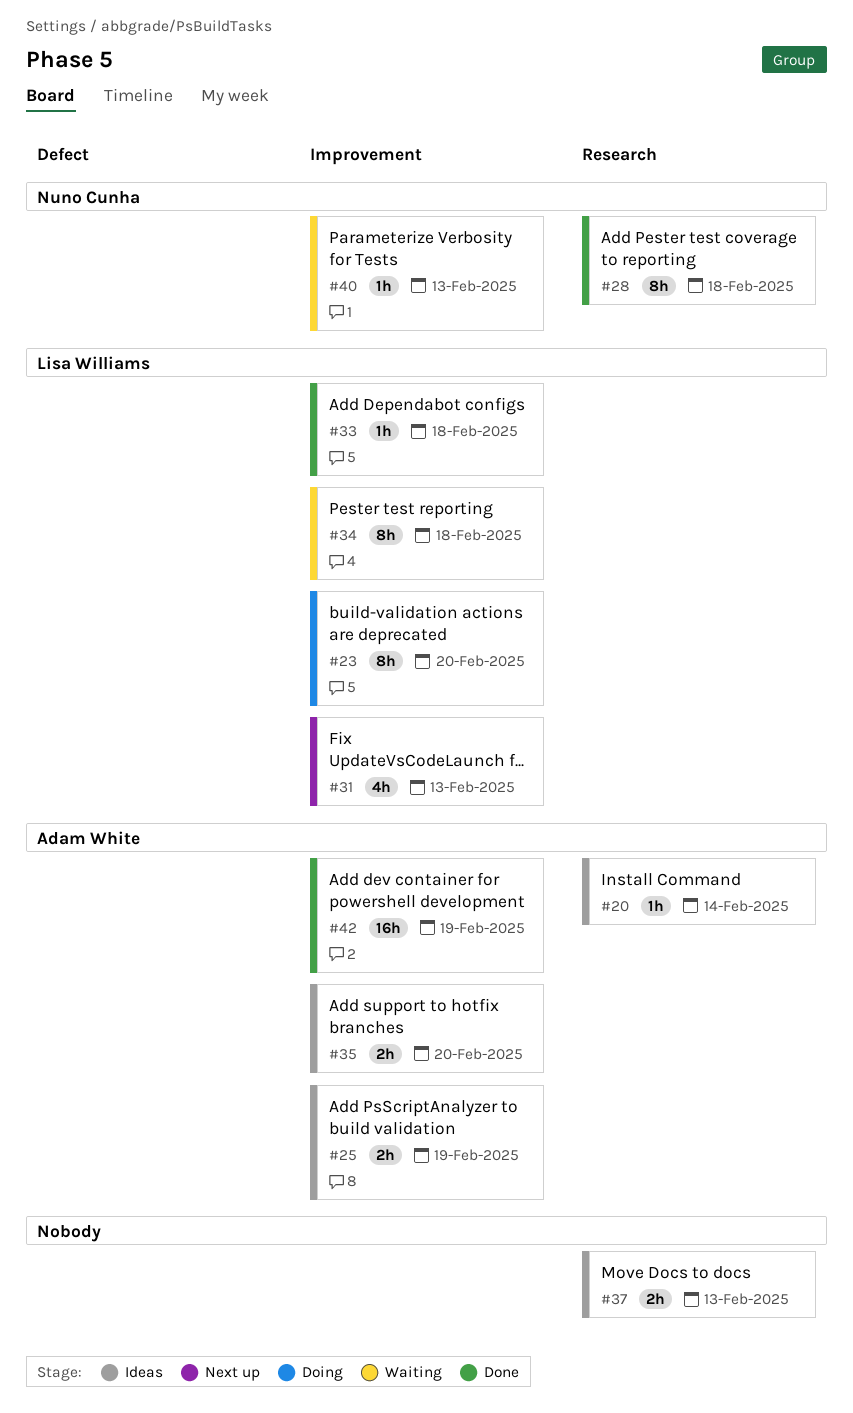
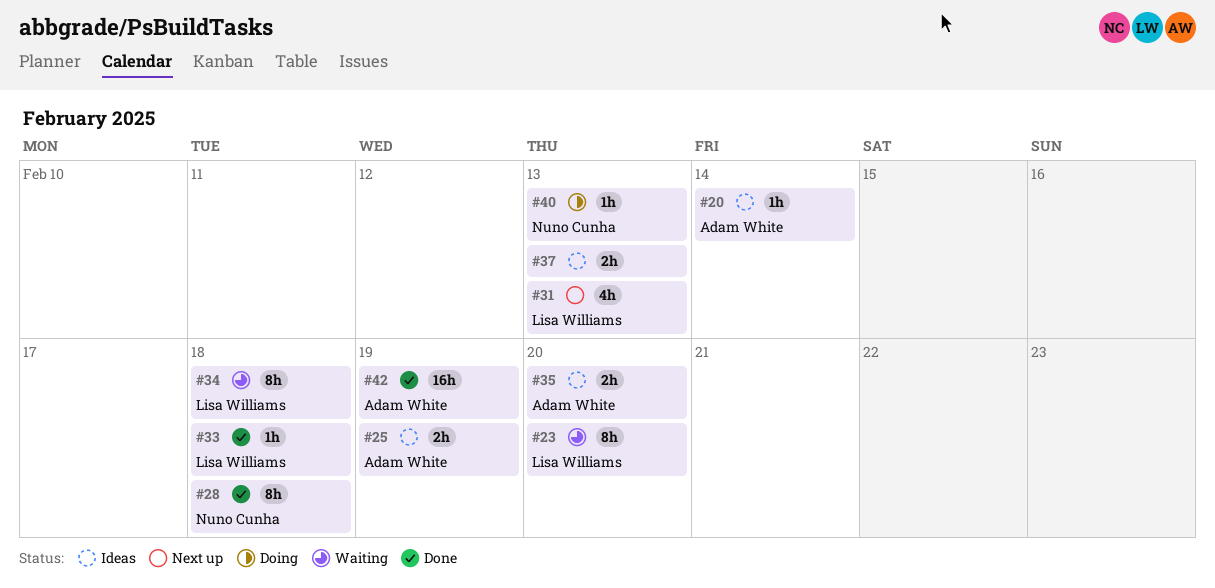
#23, status: Doing -> Waiting
#40, status: Waiting -> Doing

